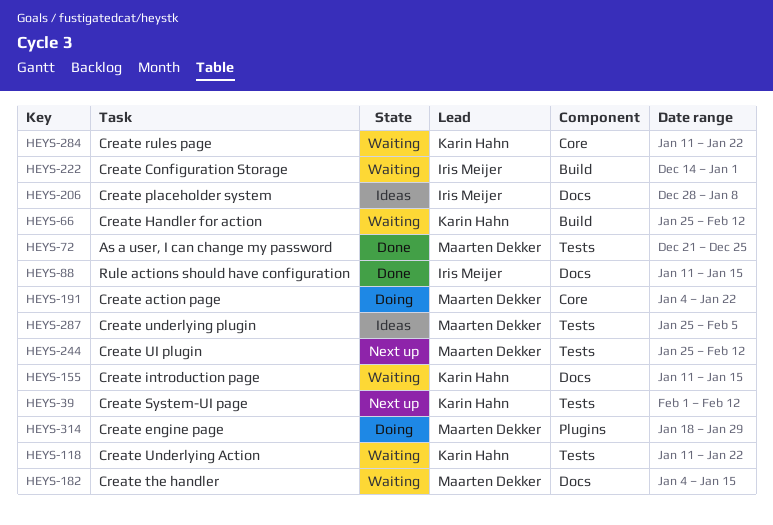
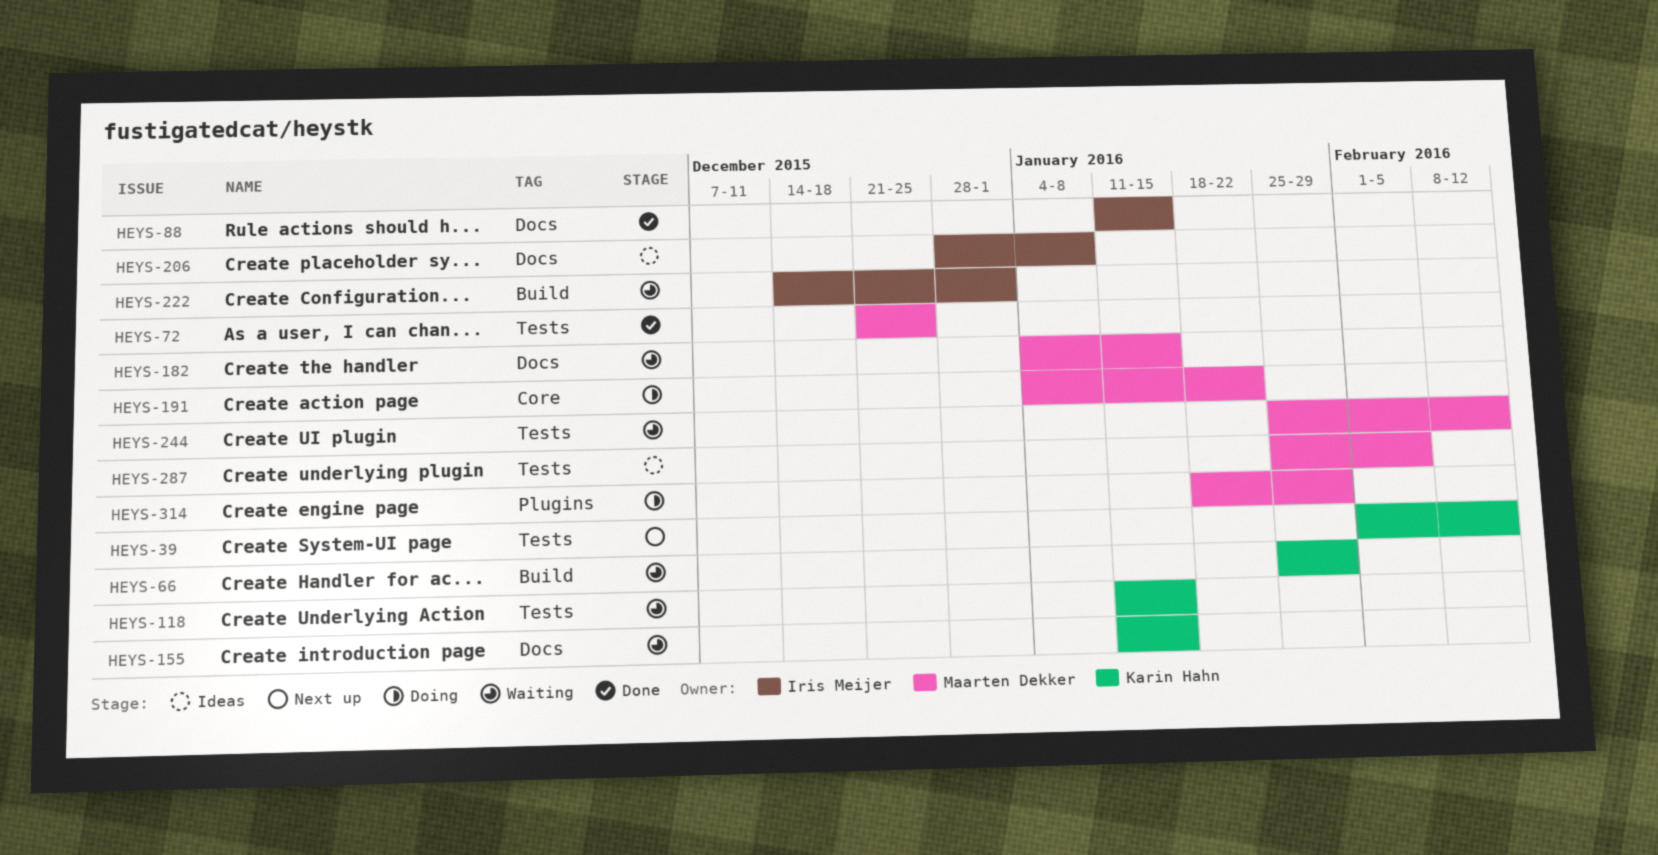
HEYS-66, due: Feb 12 -> Jan 29
HEYS-118, due: Jan 22 -> Jan 15
HEYS-244, status: Next up -> Waiting
HEYS-284: present -> none

